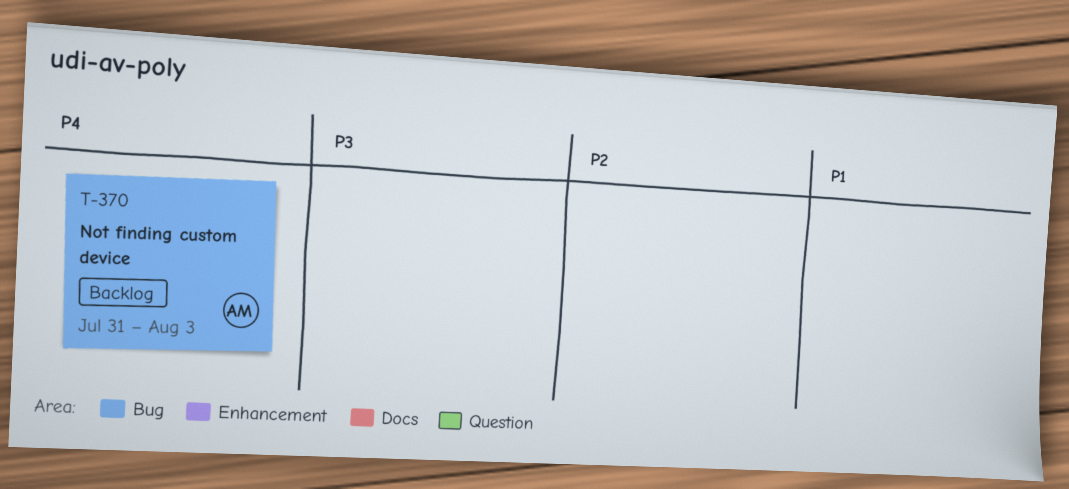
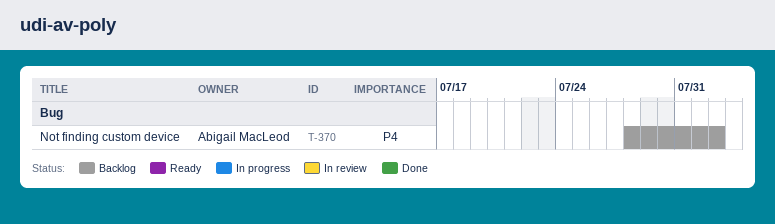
T-370, start: Jul 31 -> Jul 28
T-370, due: Aug 3 -> Aug 2

